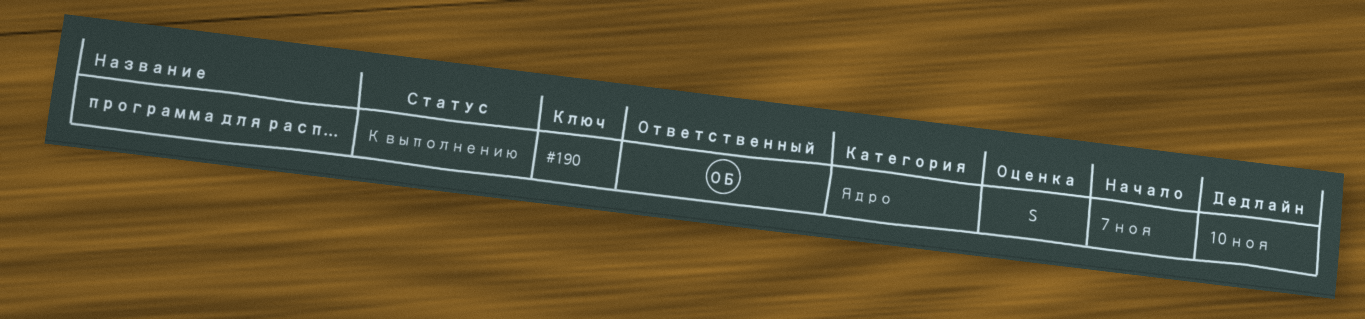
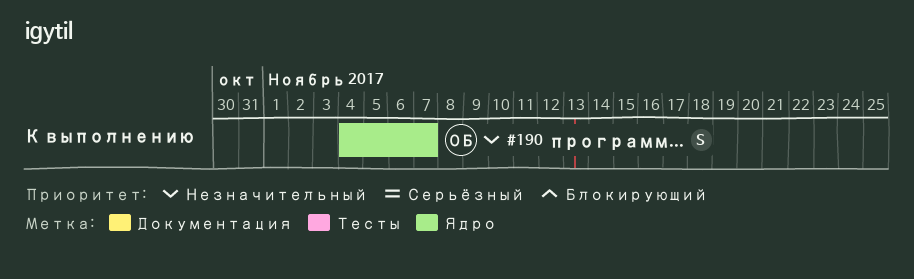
#190, start: Nov 7 -> Nov 4
#190, due: Nov 10 -> Nov 7

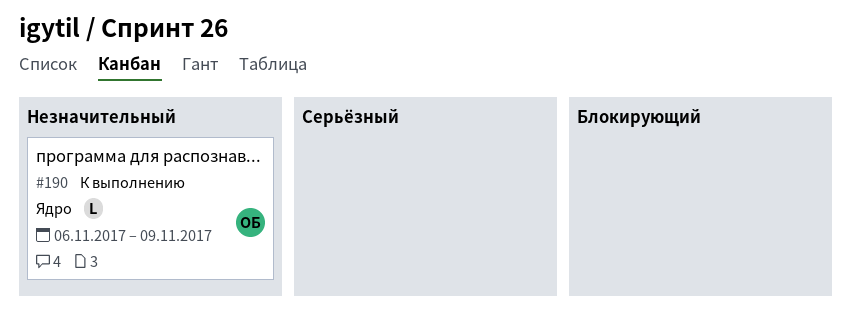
#190, estimate: S -> L
#190, start: Nov 4 -> Nov 6
#190, due: Nov 7 -> Nov 9

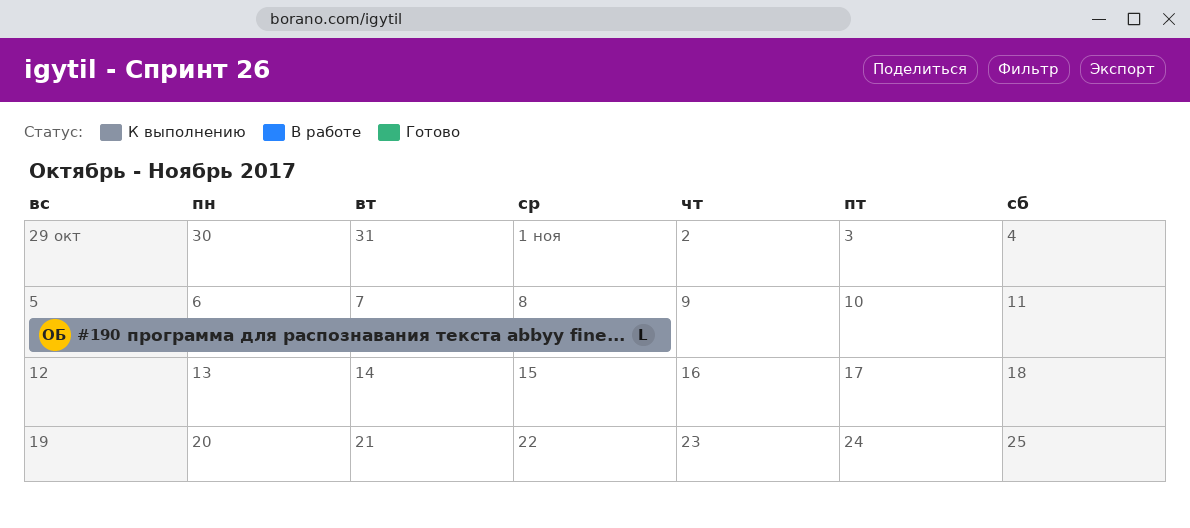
#190, start: Nov 6 -> Nov 5
#190, due: Nov 9 -> Nov 8

